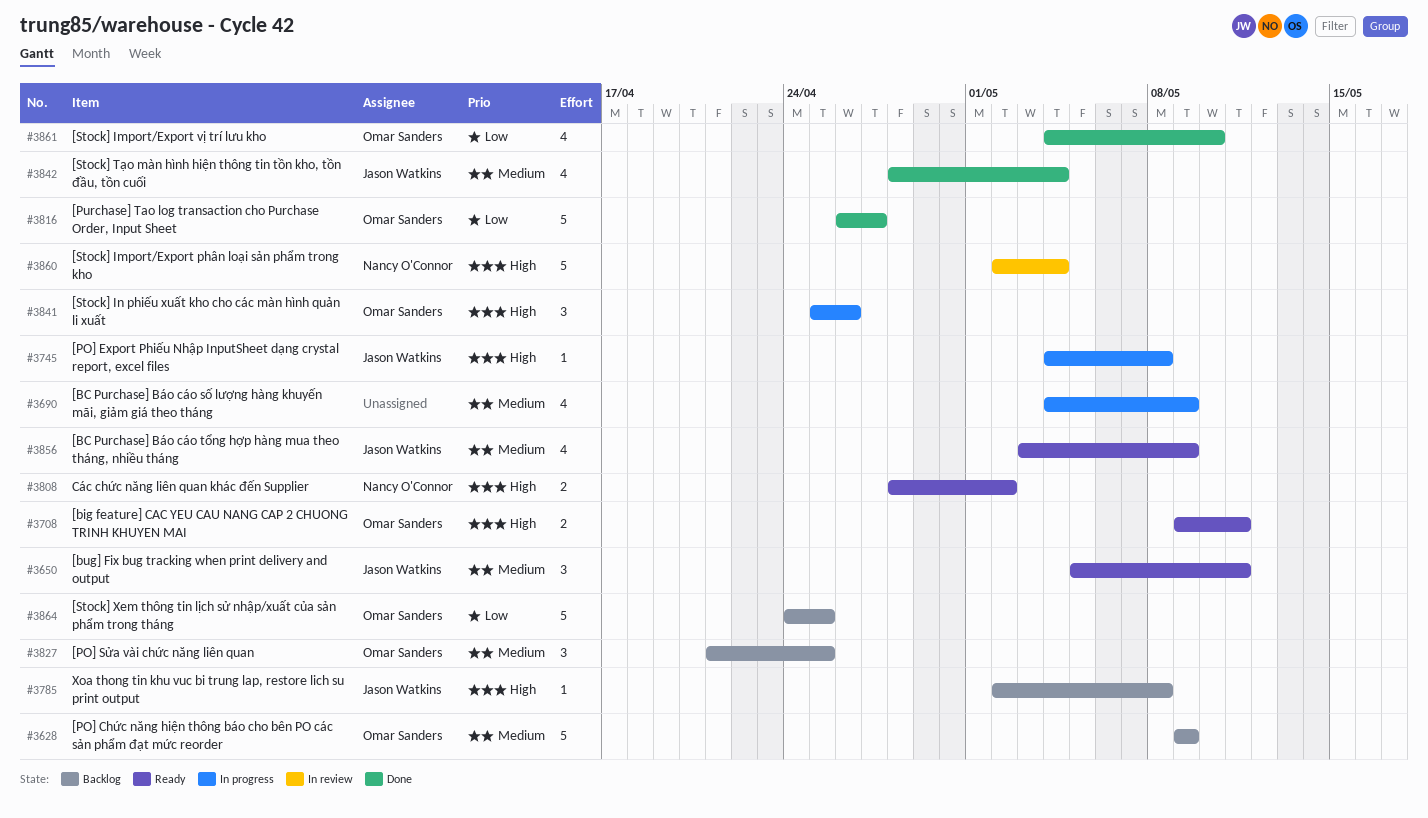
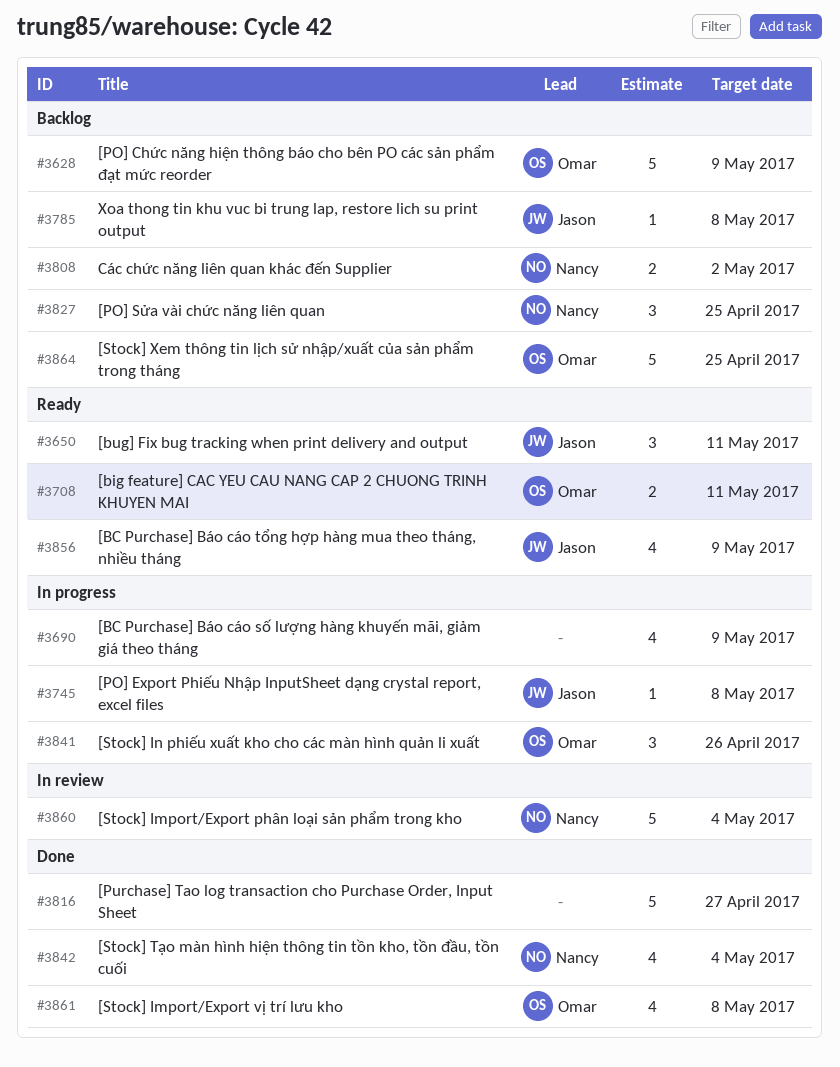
#3808, status: Ready -> Backlog
#3816, owner: Omar Sanders -> none
#3827, owner: Omar Sanders -> Nancy O'Connor
#3842, owner: Jason Watkins -> Nancy O'Connor
#3861, due: May 10 -> May 8

